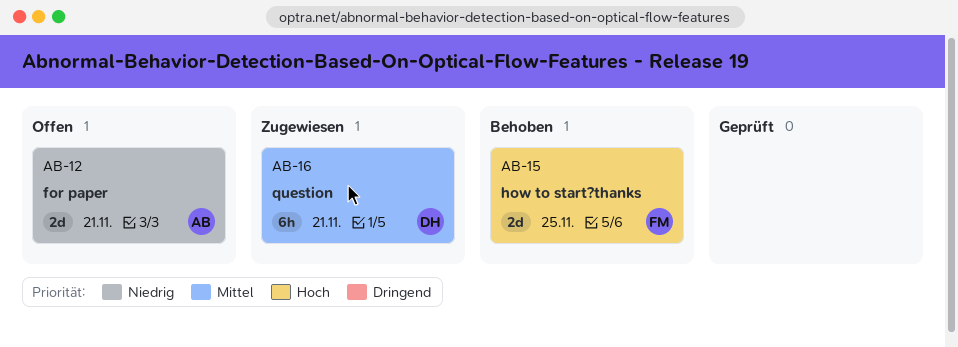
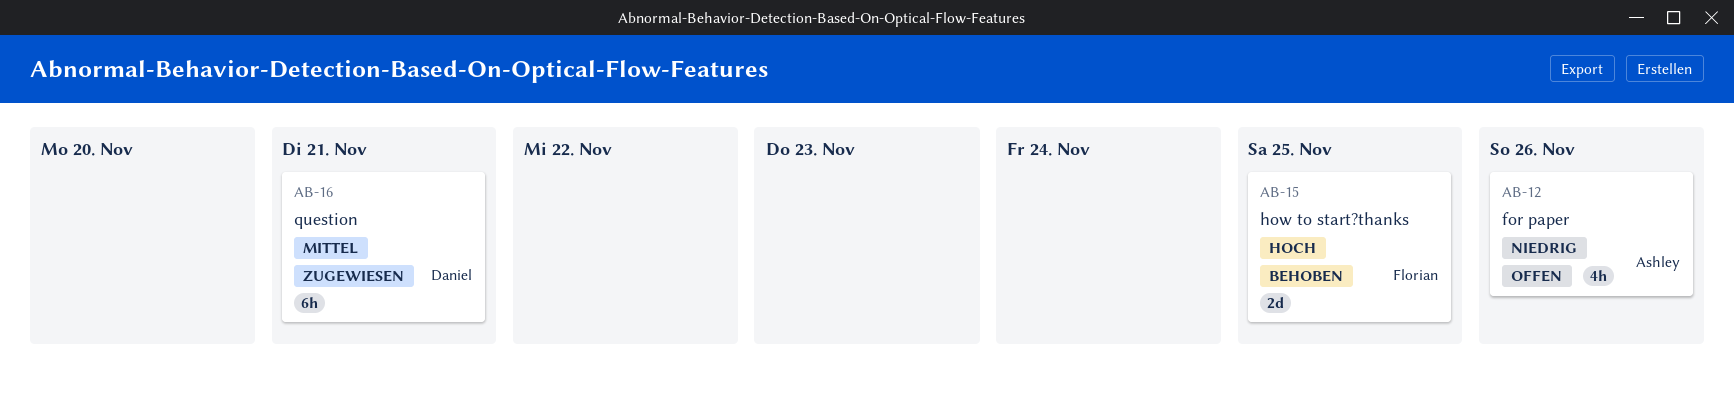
AB-12, estimate: 2d -> 4h
AB-12, due: Nov 21 -> Nov 26

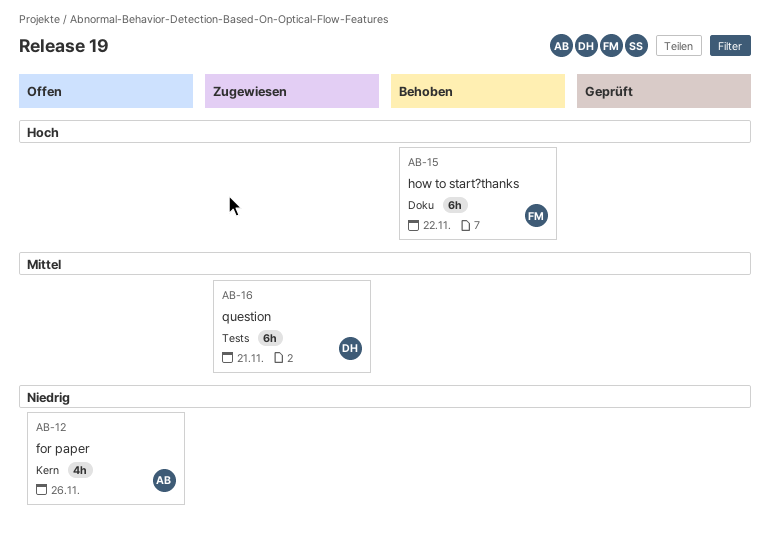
AB-15, estimate: 2d -> 6h
AB-15, due: Nov 25 -> Nov 22

